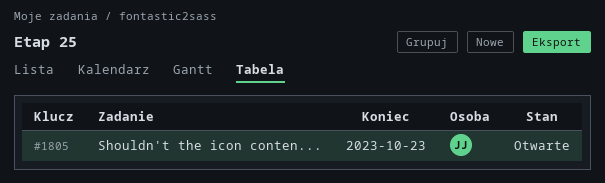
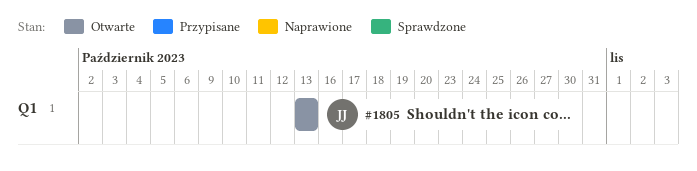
#1805, due: Oct 23 -> Oct 13

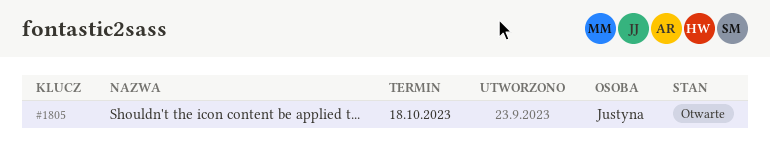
#1805, due: Oct 13 -> Oct 18

